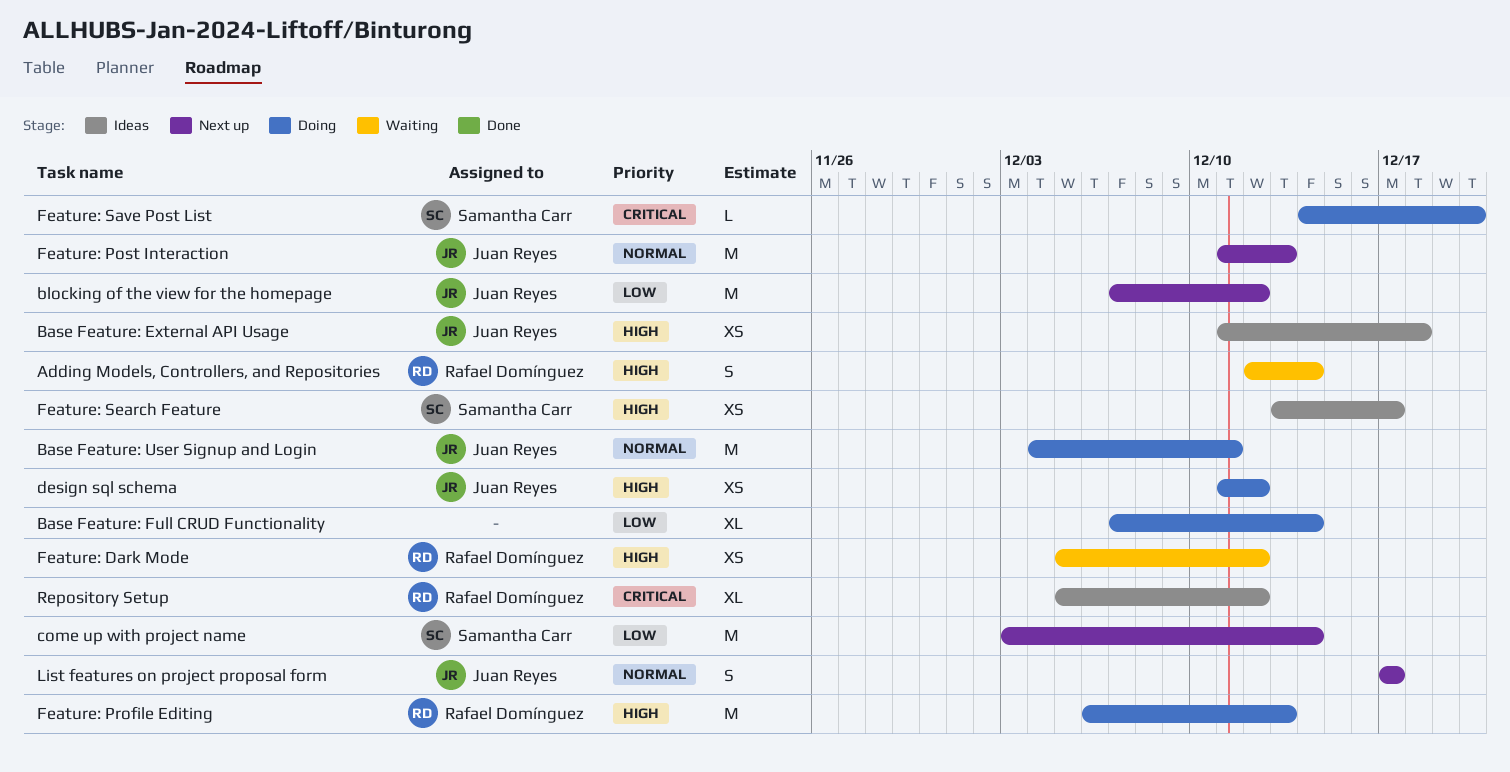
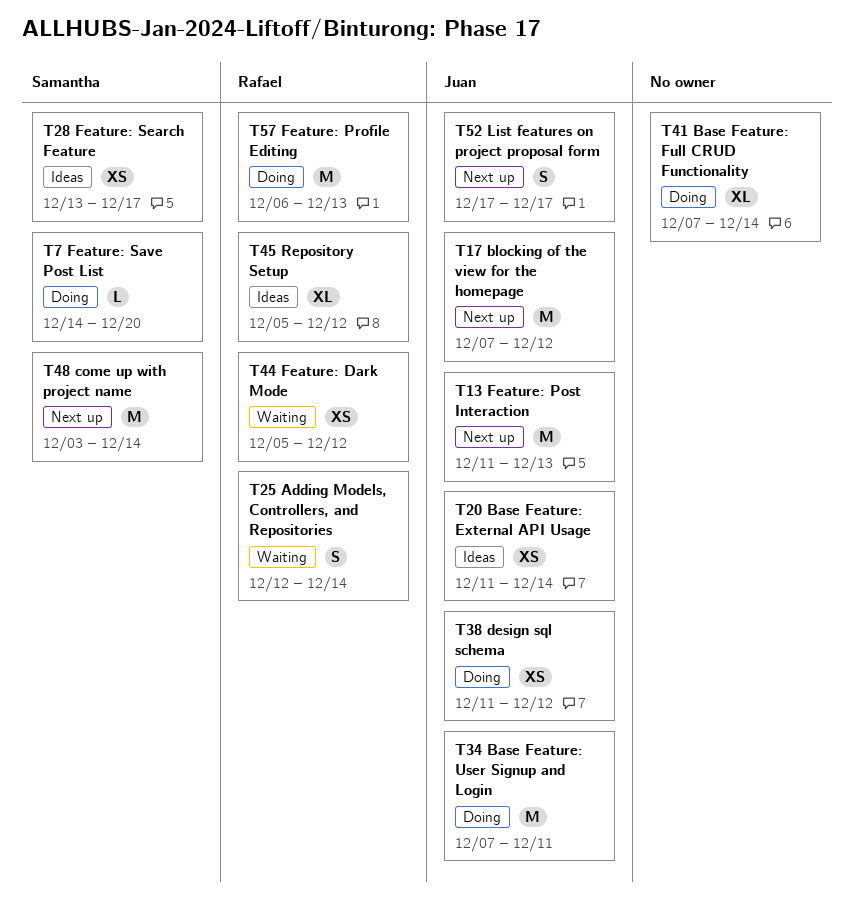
Base Feature: External API Usage, due: Dec 18 -> Dec 14
Base Feature: User Signup and Login, start: Dec 4 -> Dec 7

